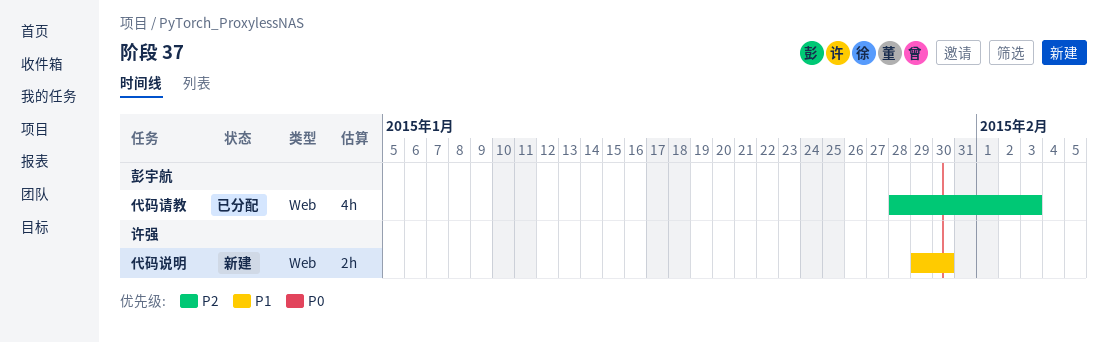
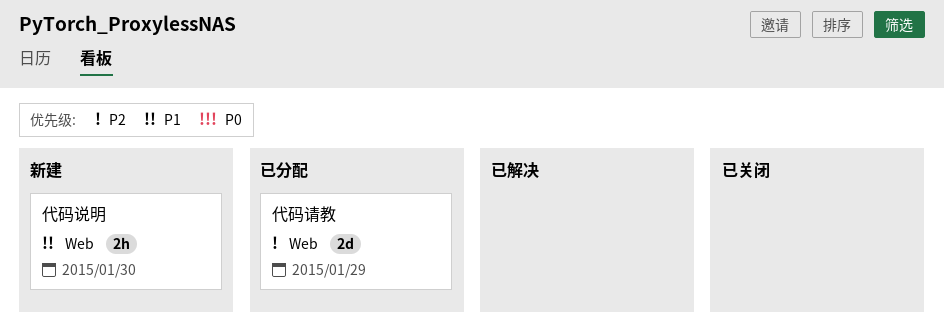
代码请教, estimate: 4h -> 2d
代码请教, due: Feb 3 -> Jan 29

